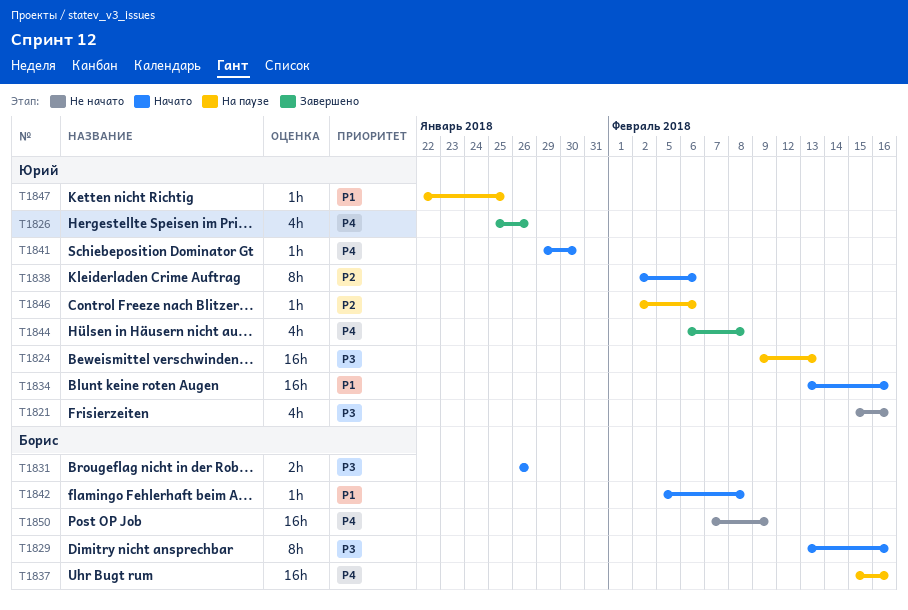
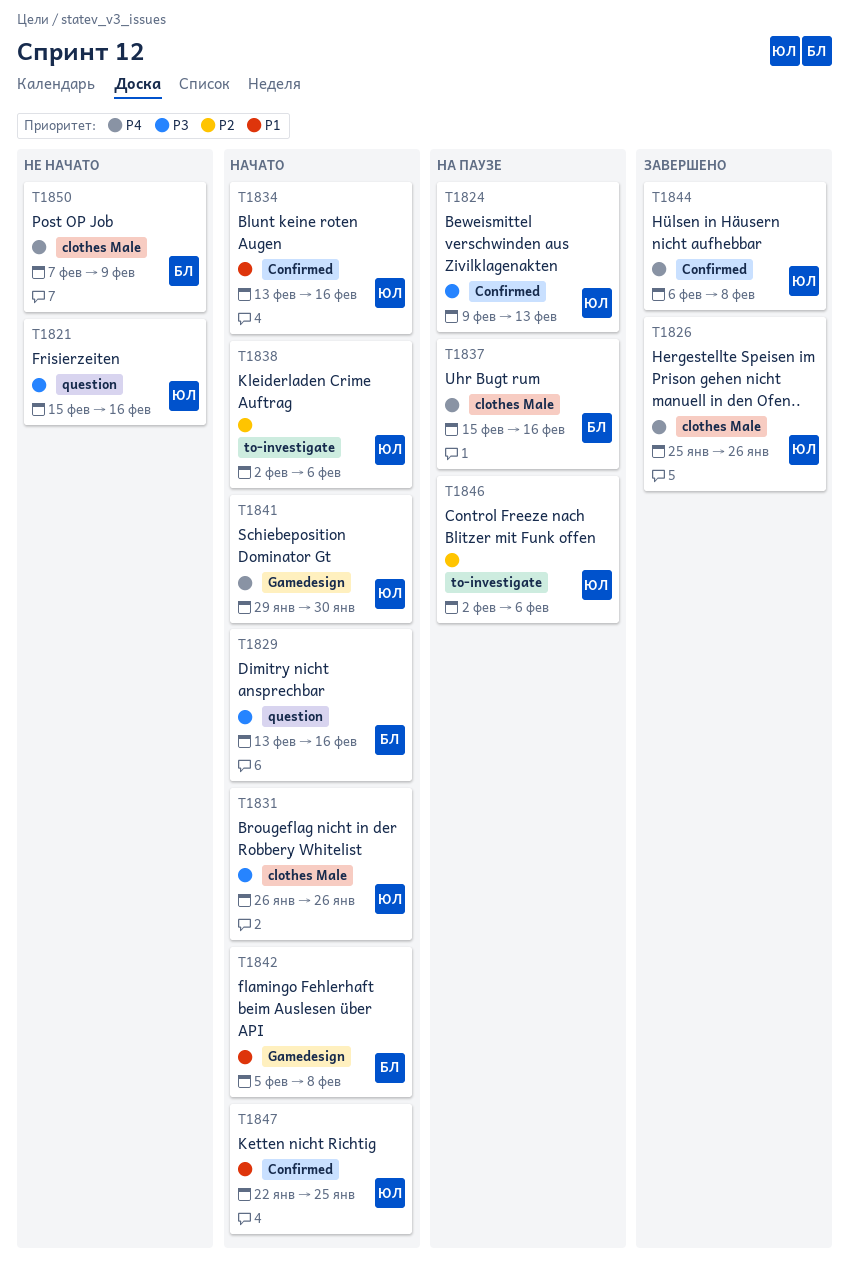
T1831, owner: Борис -> Юрий
T1847, status: На паузе -> Начато

